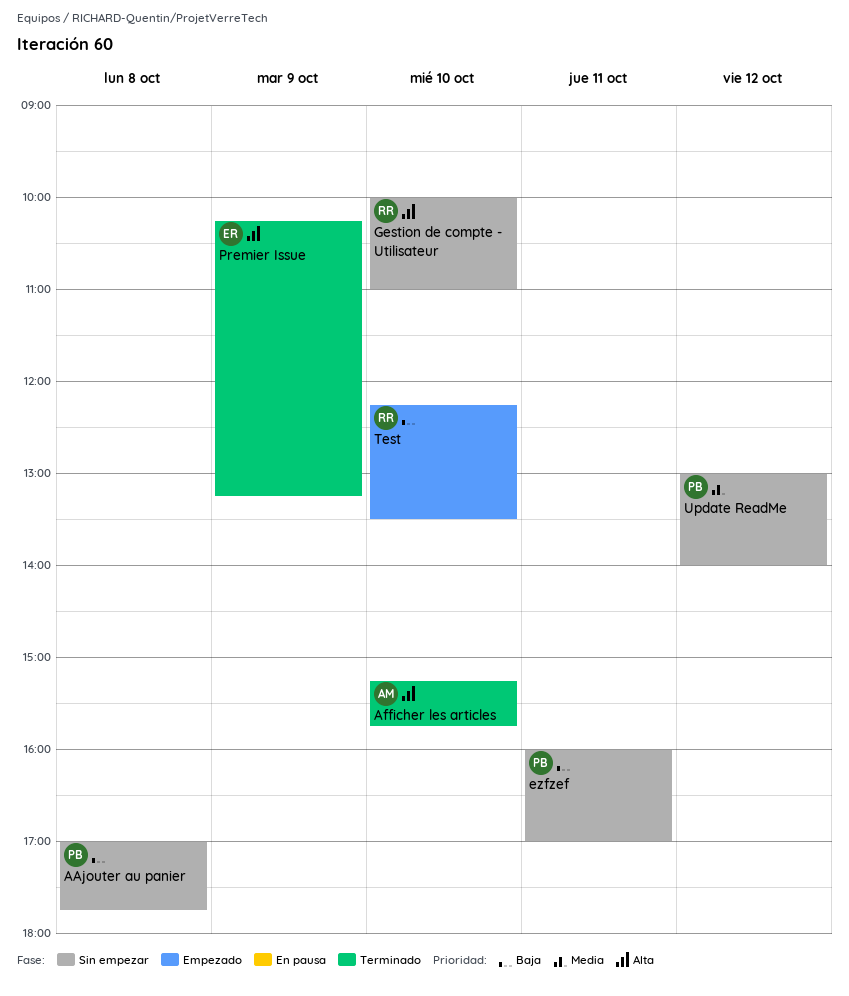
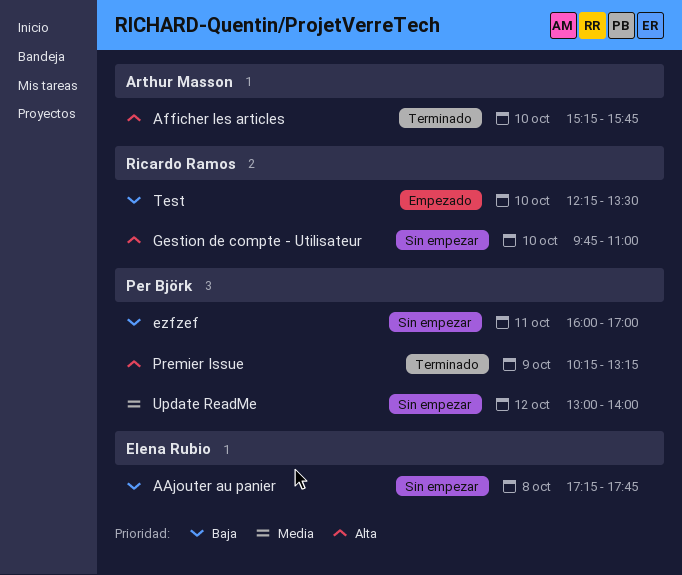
AAjouter au panier, owner: Per Björk -> Elena Rubio
AAjouter au panier, begins: 17:00 -> 17:15
Gestion de compte - Utilisateur, begins: 10:00 -> 09:45
Premier Issue, owner: Elena Rubio -> Per Björk

